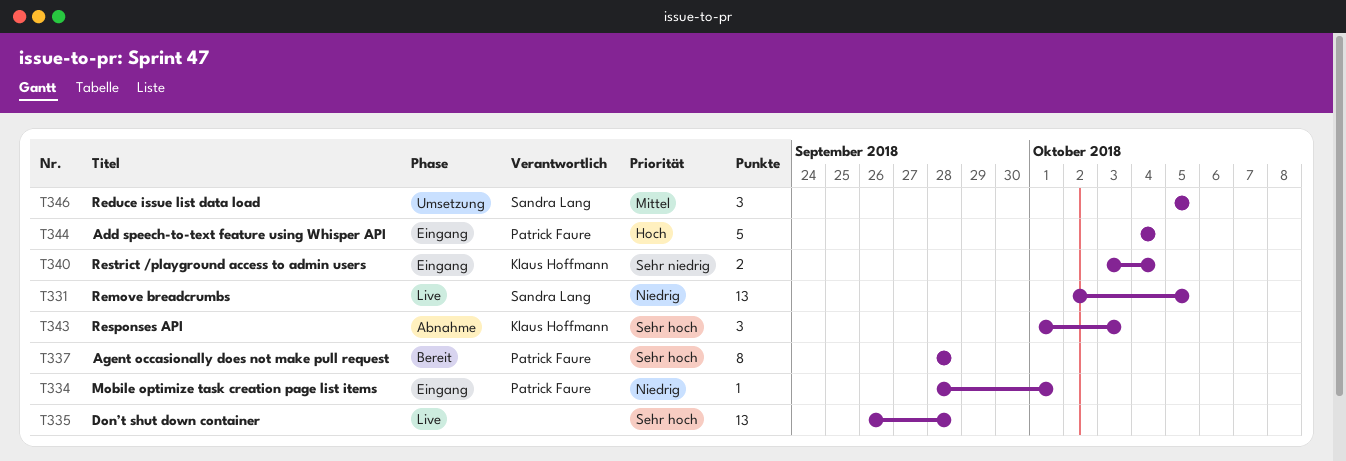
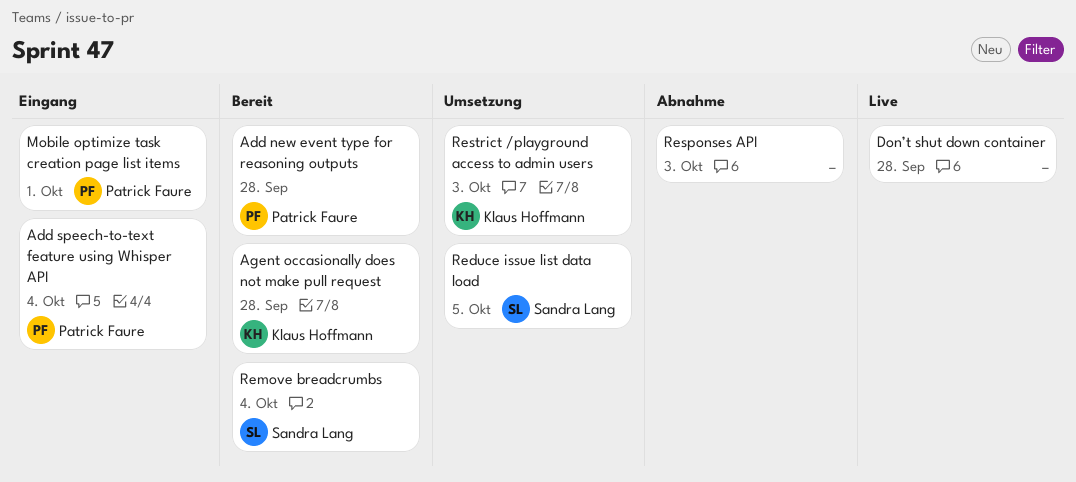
Add new event type for reasoning outputs: none -> present
Agent occasionally does not make pull request, owner: Patrick Faure -> Klaus Hoffmann
Remove breadcrumbs, status: Live -> Bereit
Remove breadcrumbs, due: Oct 5 -> Oct 4
Responses API, owner: Klaus Hoffmann -> none
Restrict /playground access to admin users, status: Eingang -> Umsetzung
Restrict /playground access to admin users, due: Oct 4 -> Oct 3

